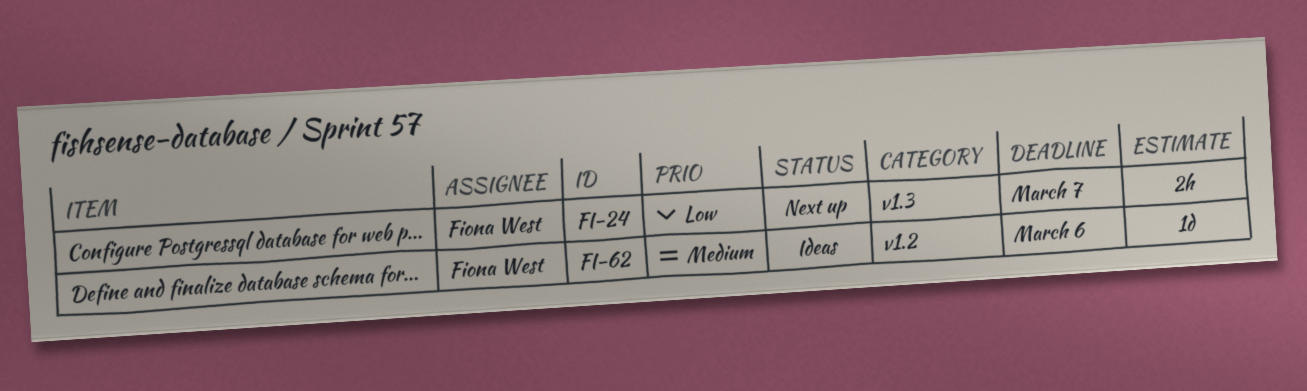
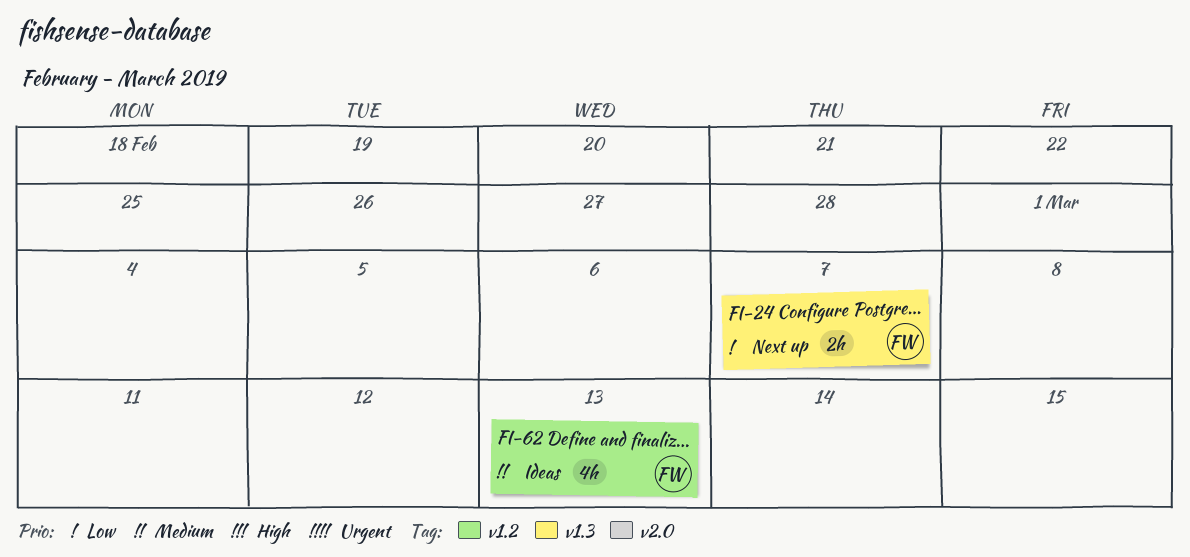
FI-62, estimate: 1d -> 4h
FI-62, due: Mar 6 -> Mar 13

